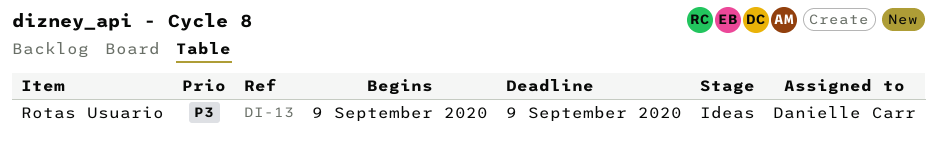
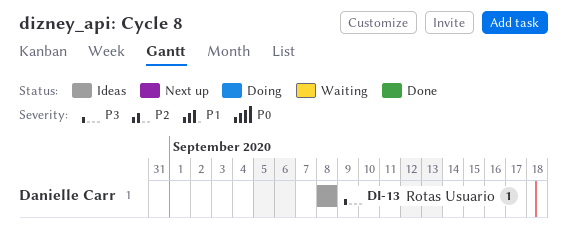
DI-13, start: Sep 9 -> Sep 8
DI-13, due: Sep 9 -> Sep 8

